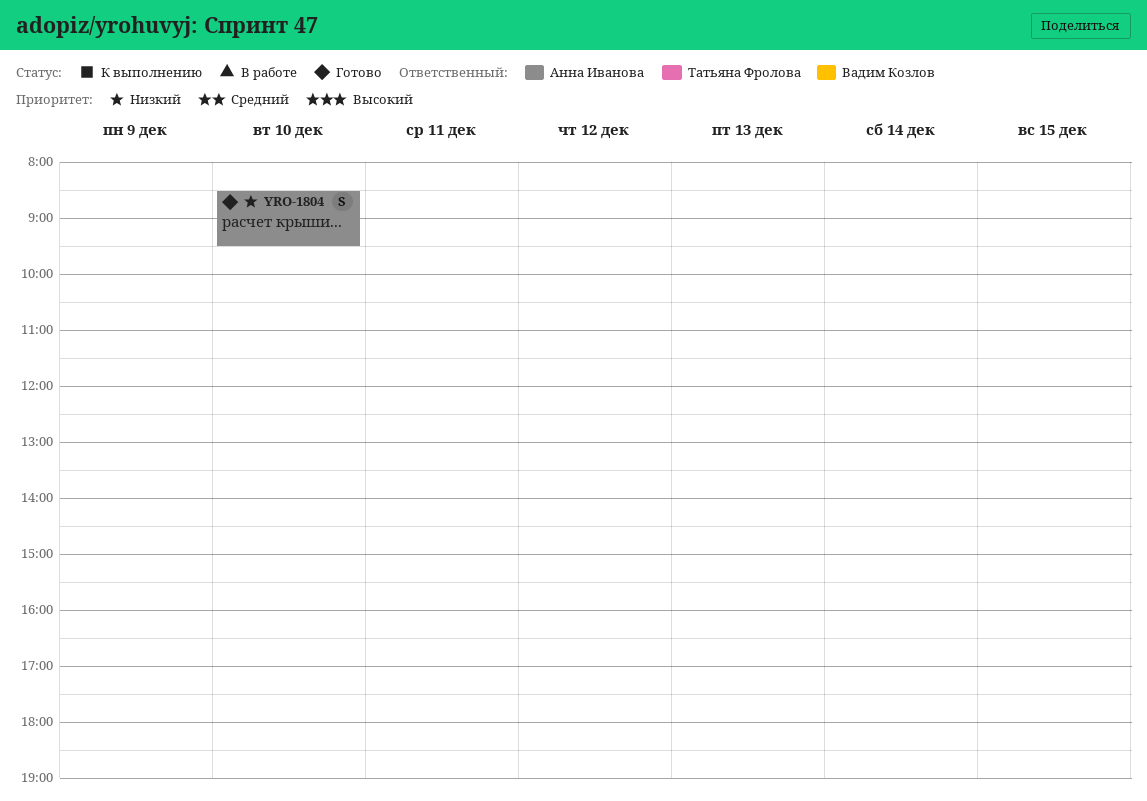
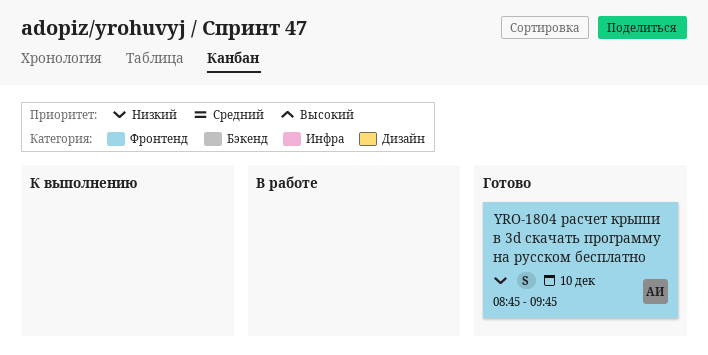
YRO-1804, begins: 08:30 -> 08:45
YRO-1804, ends: 09:30 -> 09:45

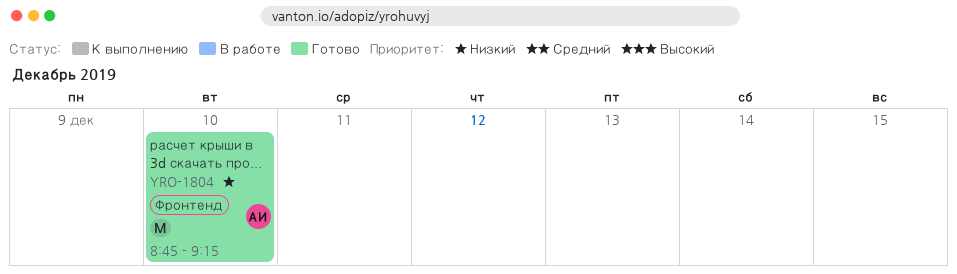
YRO-1804, estimate: S -> M
YRO-1804, ends: 09:45 -> 09:15

